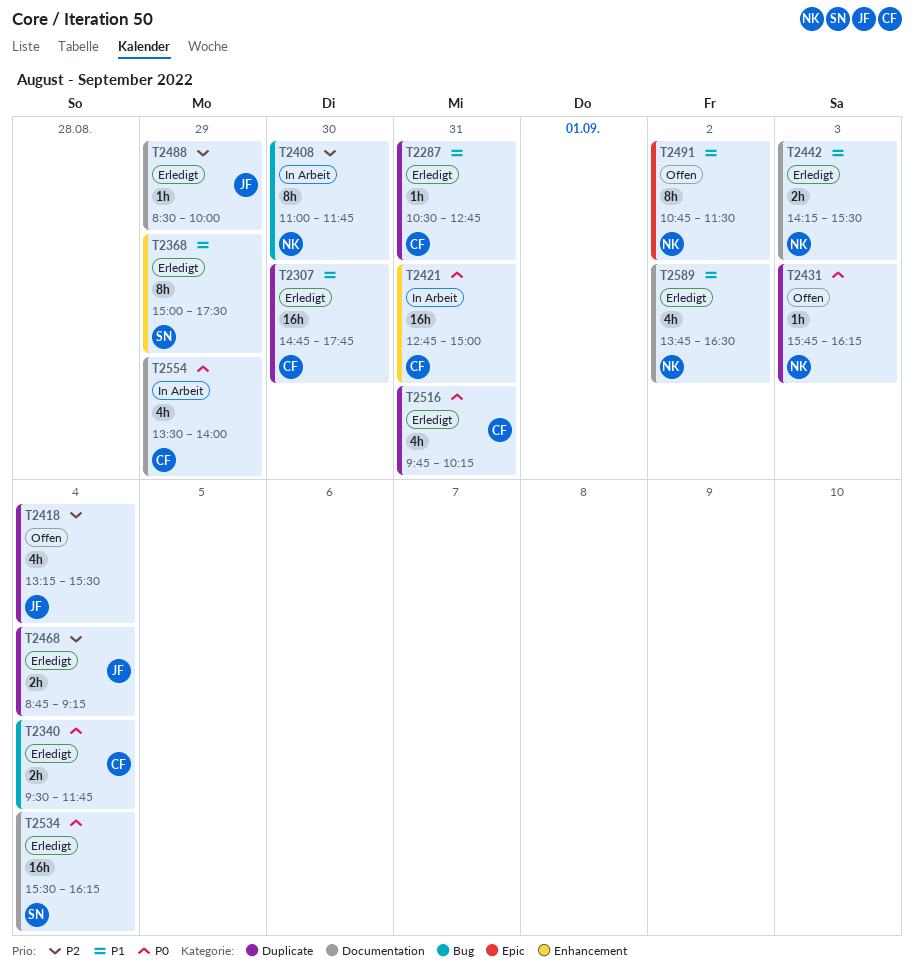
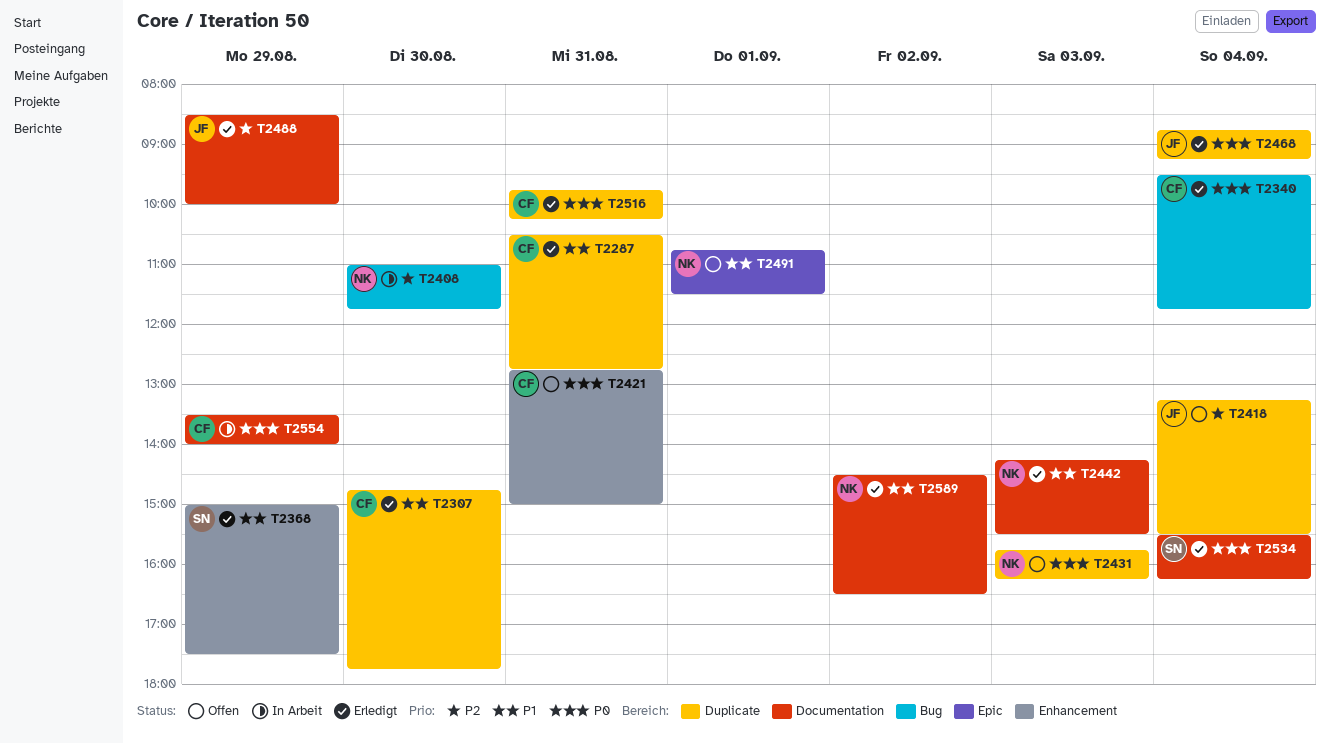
T2421, status: In Arbeit -> Offen
T2468, priority: P2 -> P0
T2491, day: Sep 2 -> Sep 1
T2589, begins: 13:45 -> 14:30

